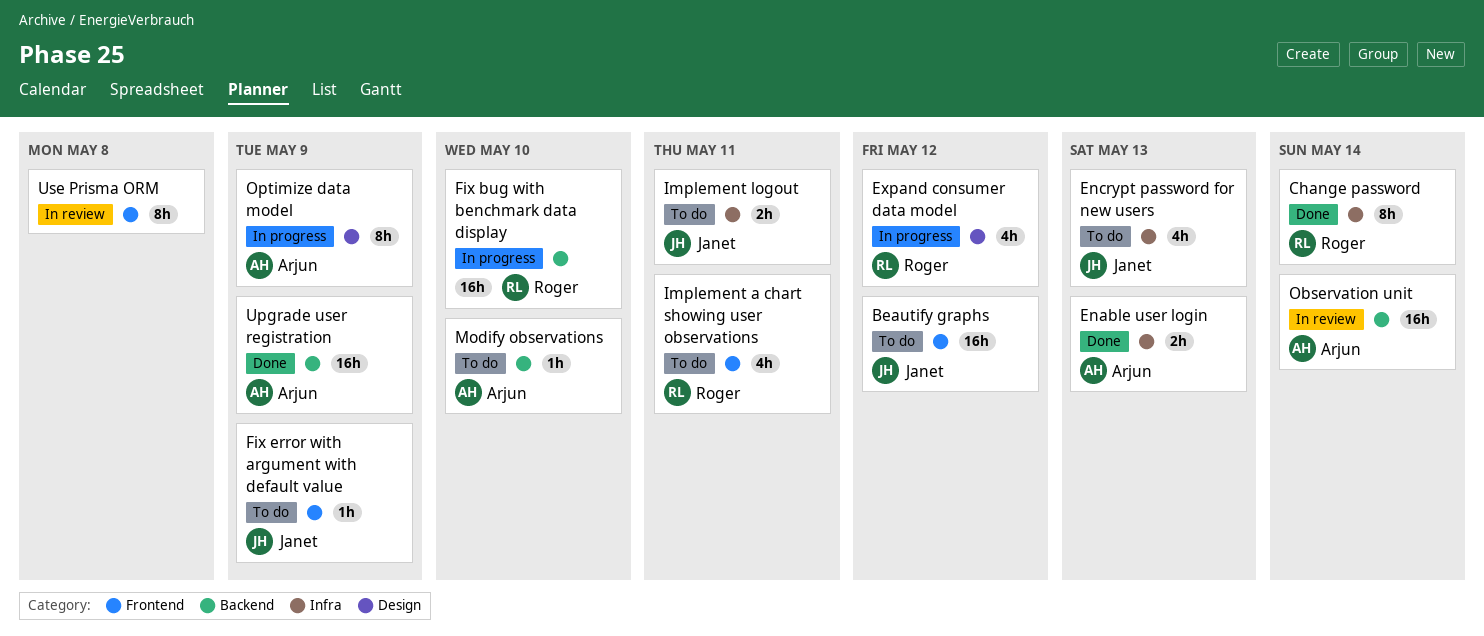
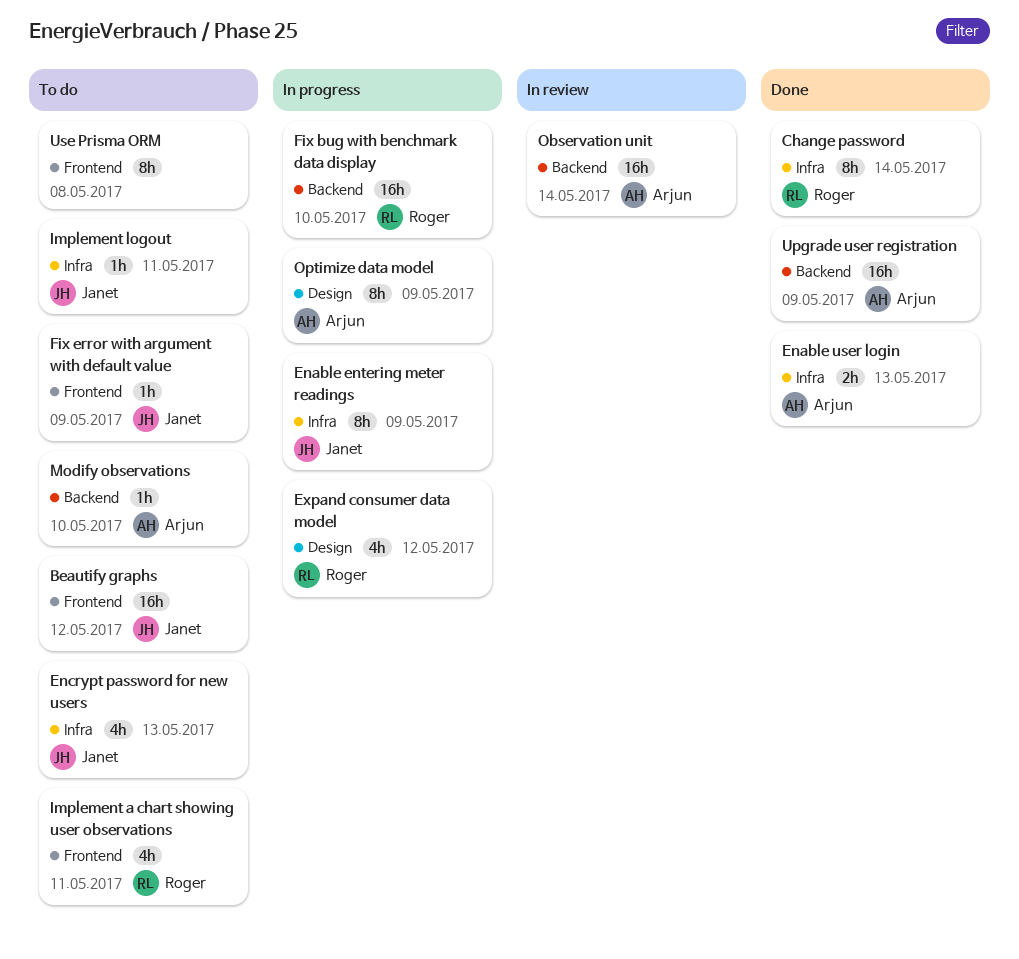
Enable entering meter readings: none -> present
Implement logout, estimate: 2h -> 1h
Use Prisma ORM, status: In review -> To do

